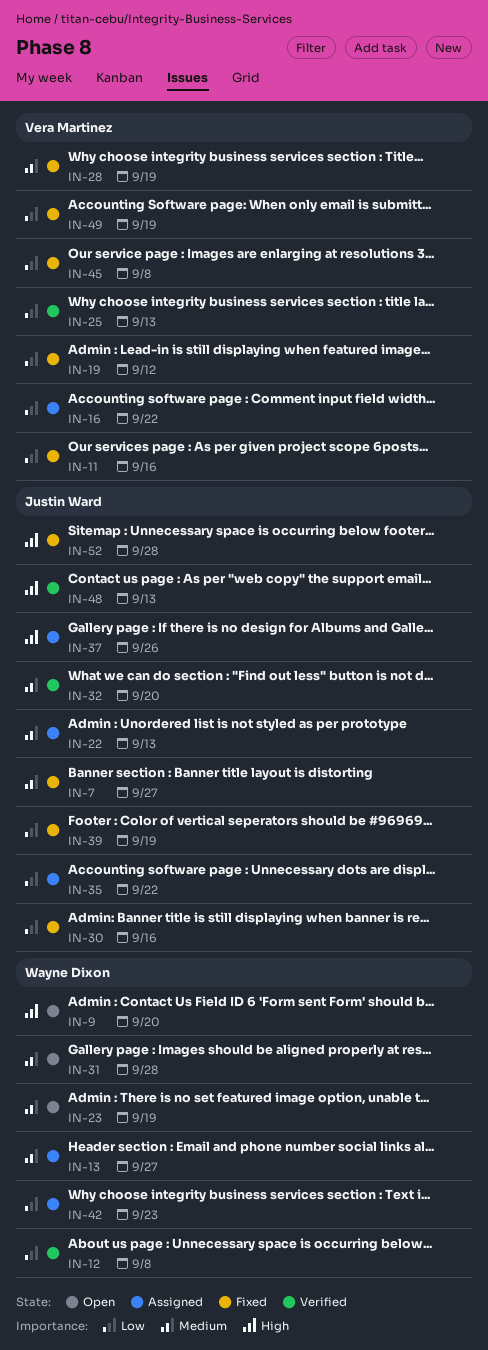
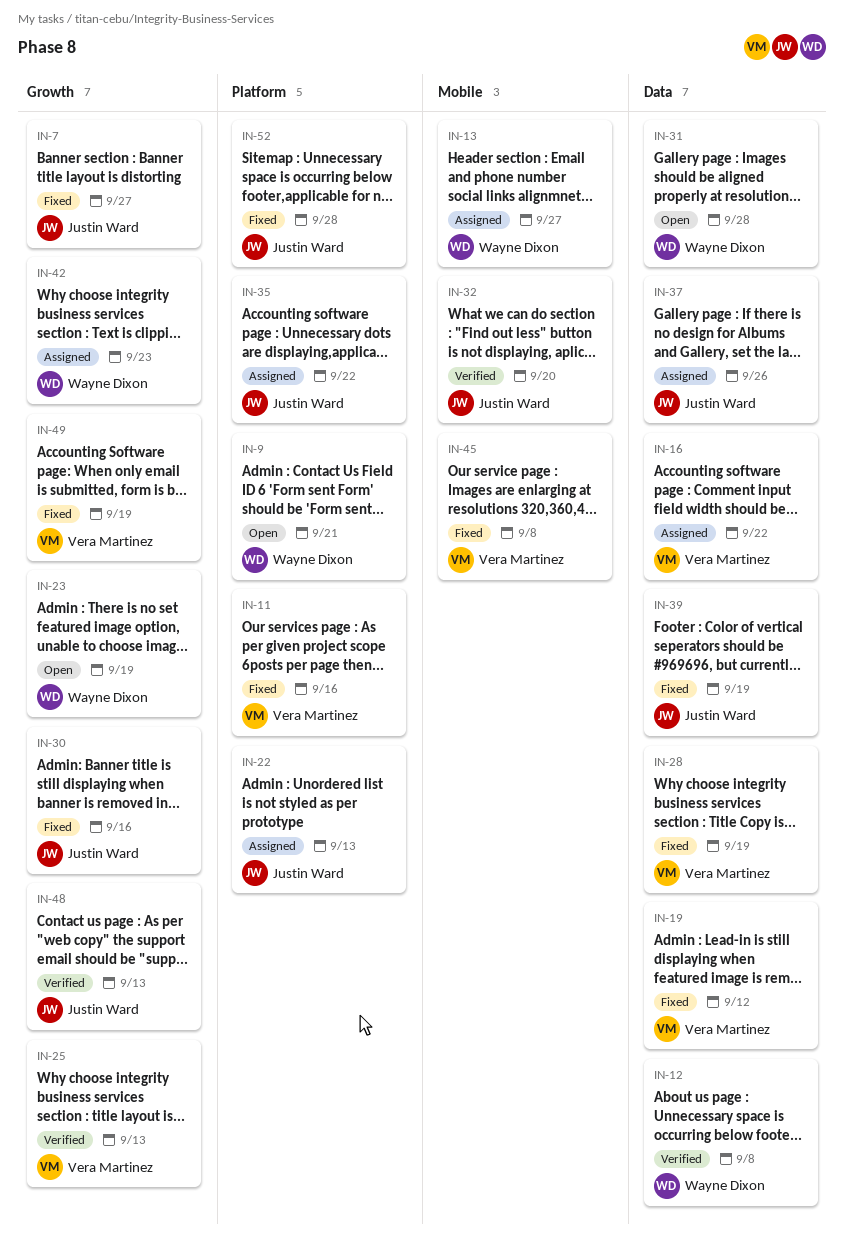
IN-9, due: Sep 20 -> Sep 21

